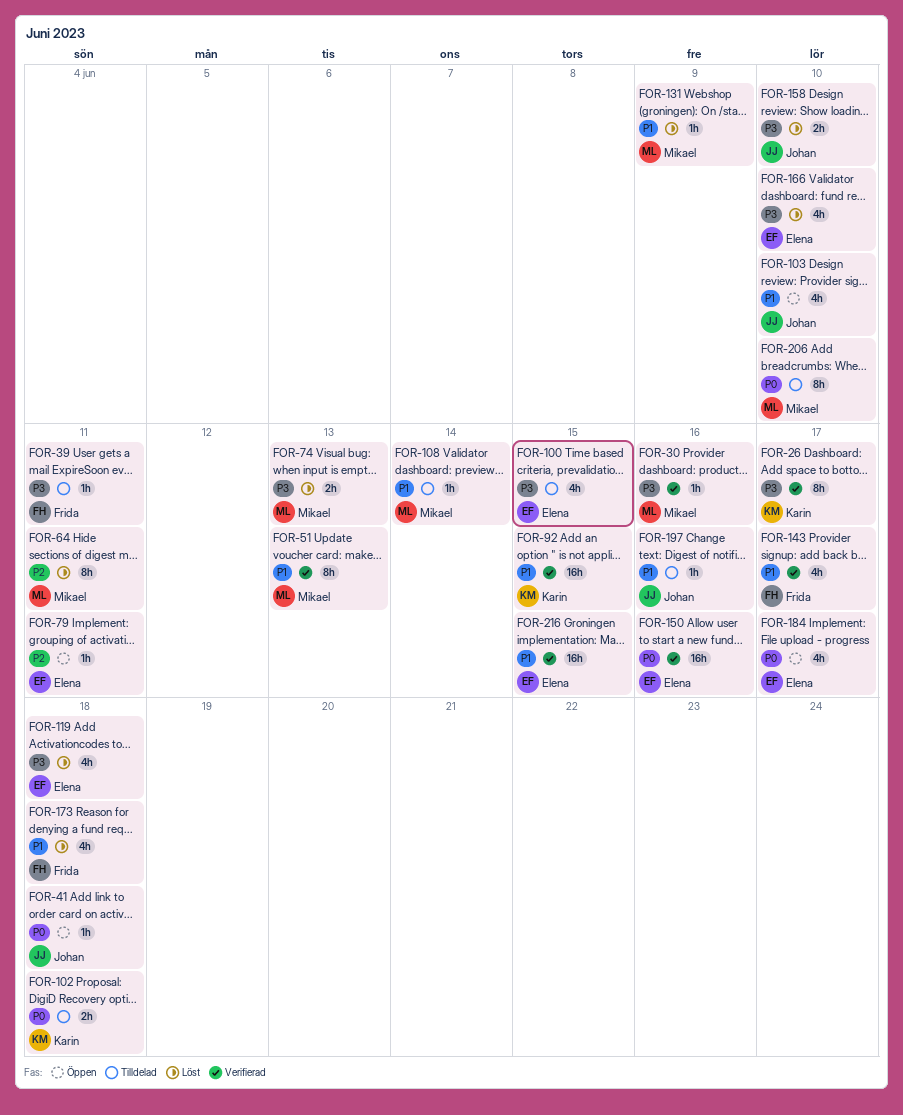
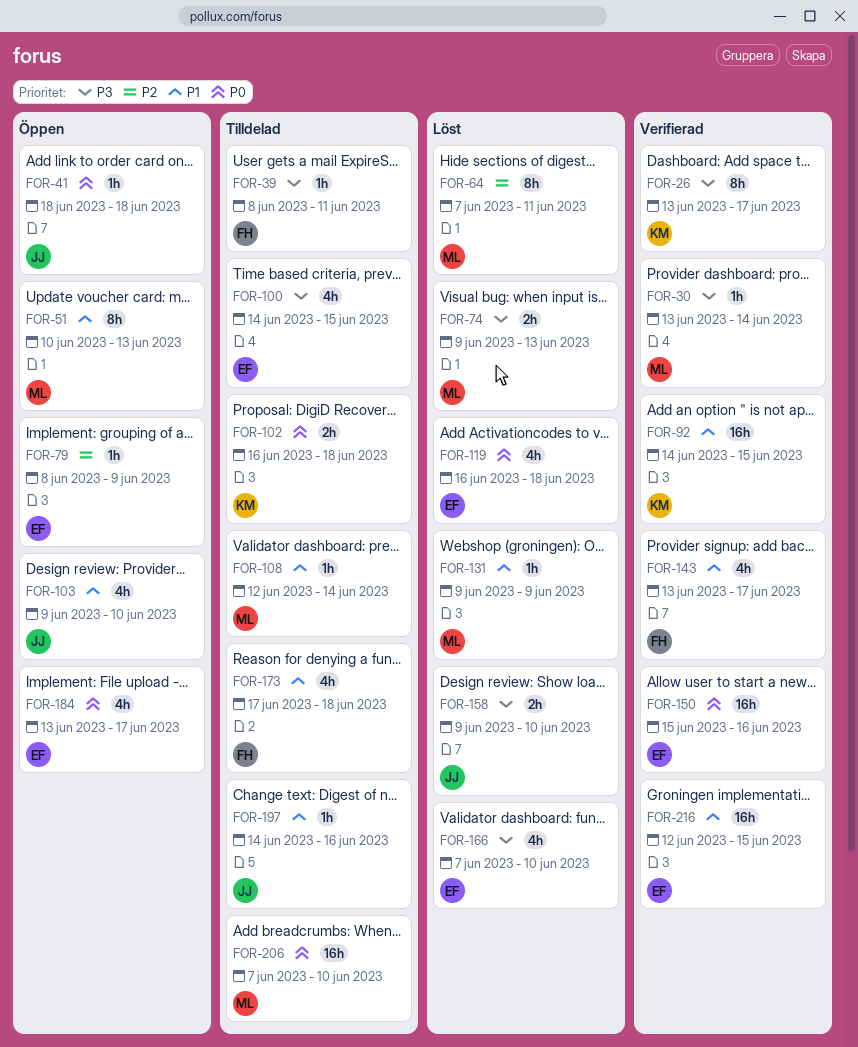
FOR-30, due: Jun 16 -> Jun 14
FOR-51, status: Verifierad -> Öppen
FOR-79, due: Jun 11 -> Jun 9
FOR-119, priority: P3 -> P0
FOR-173, status: Löst -> Tilldelad
FOR-206, estimate: 8h -> 16h

